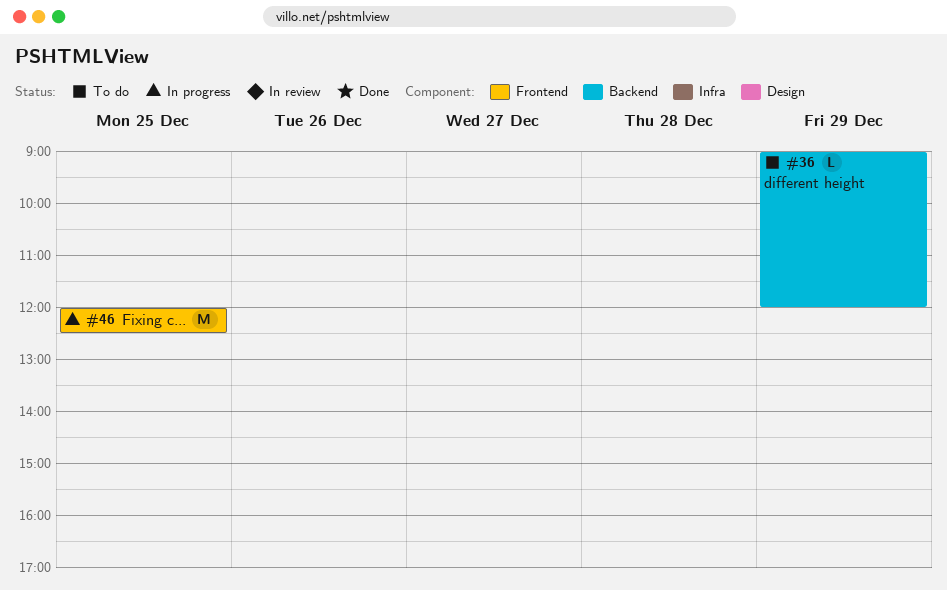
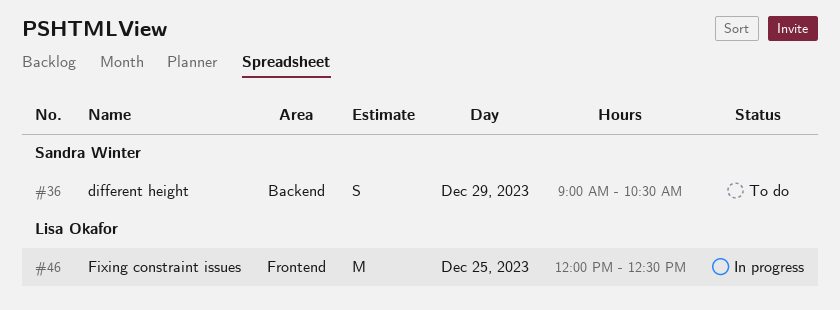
#36, estimate: L -> S
#36, ends: 12:00 -> 10:30

